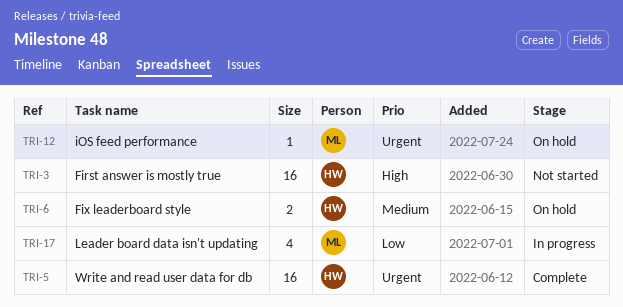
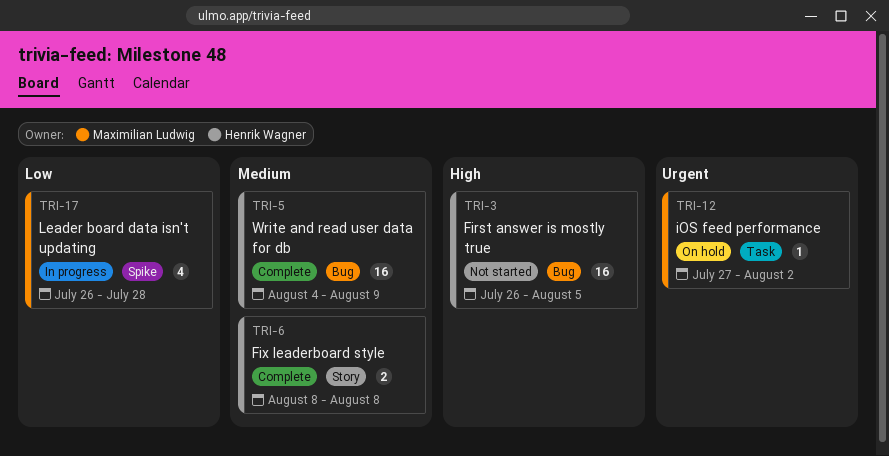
TRI-5, priority: Urgent -> Medium
TRI-6, status: On hold -> Complete

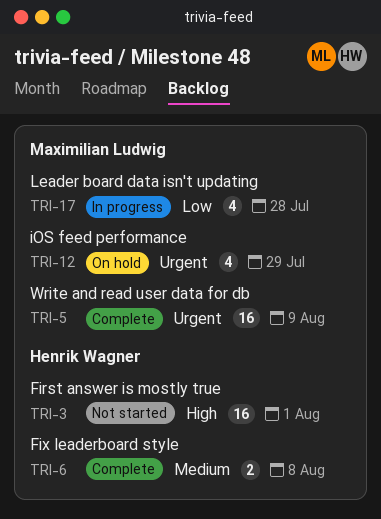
TRI-3, due: Aug 5 -> Aug 1
TRI-5, owner: Henrik Wagner -> Maximilian Ludwig
TRI-5, priority: Medium -> Urgent
TRI-12, estimate: 1 -> 4
TRI-12, due: Aug 2 -> Jul 29

